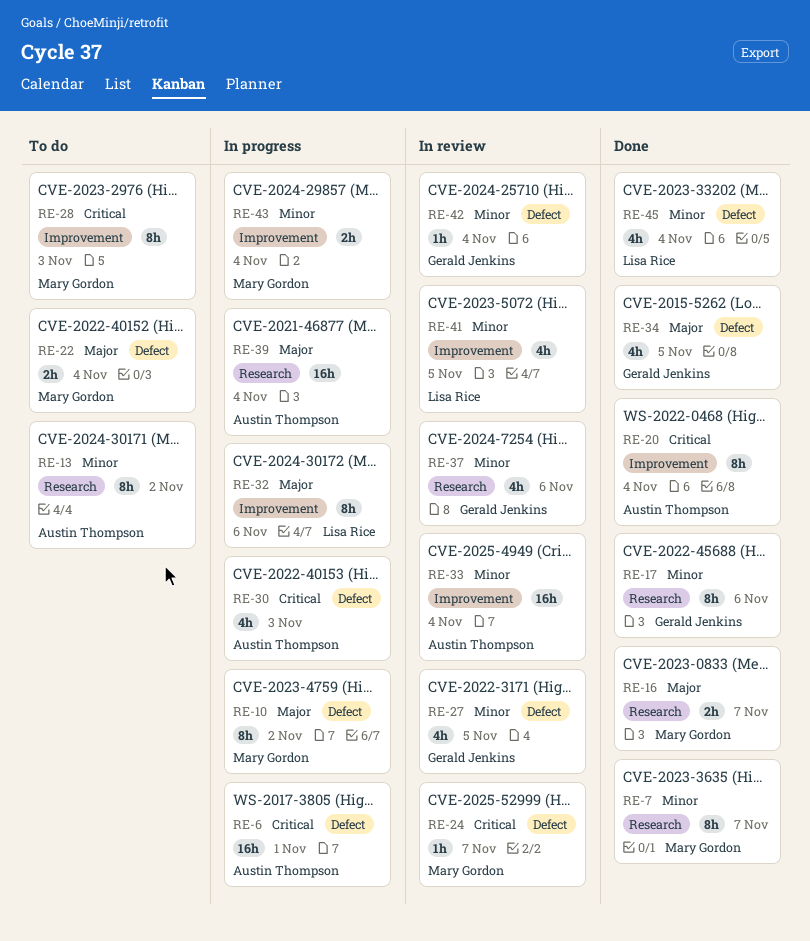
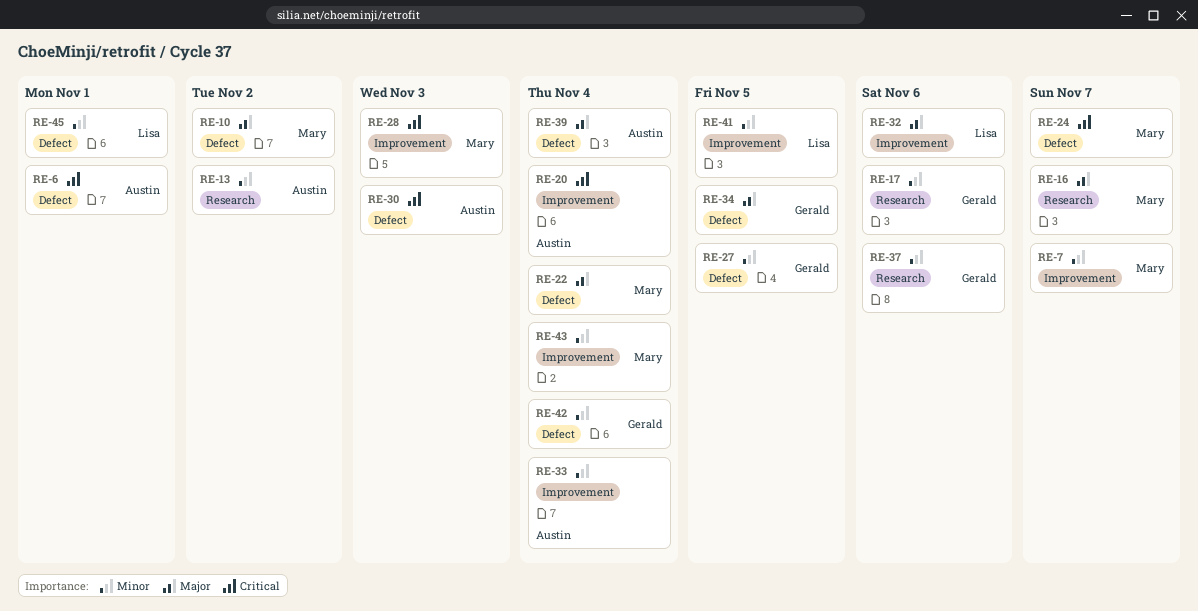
RE-7, label: Research -> Improvement
RE-39, label: Research -> Defect
RE-45, due: Nov 4 -> Nov 1

